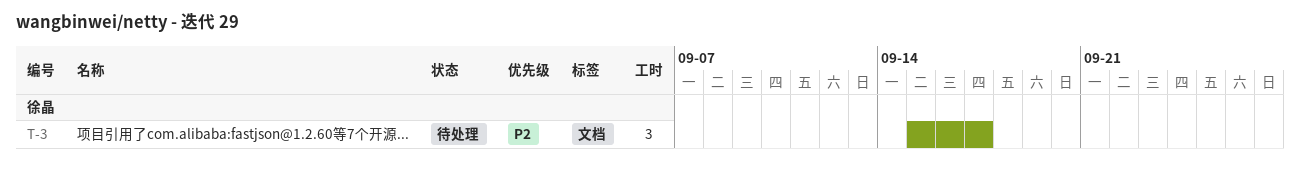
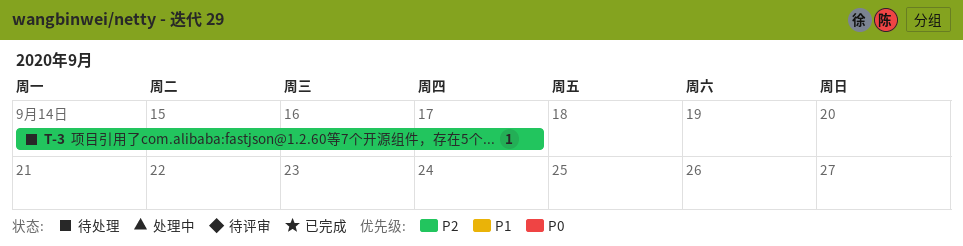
T-3, estimate: 3 -> 1
T-3, start: Sep 15 -> Sep 14

